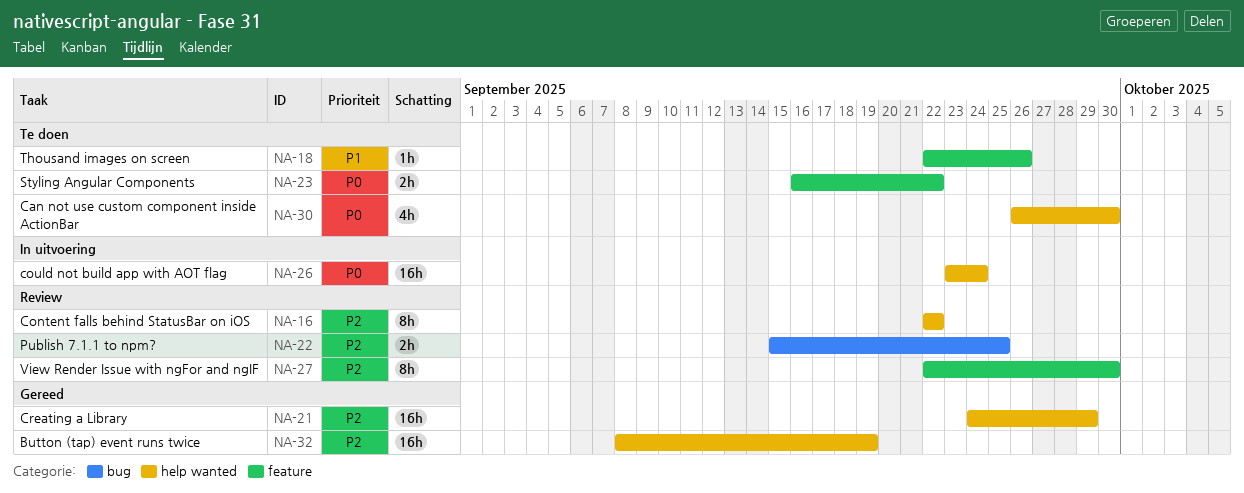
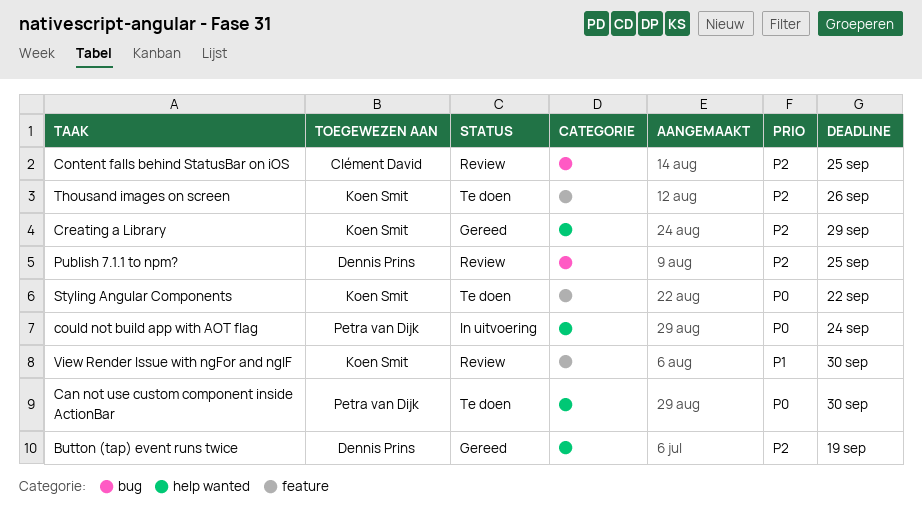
Content falls behind StatusBar on iOS, label: help wanted -> bug
Content falls behind StatusBar on iOS, due: Sep 22 -> Sep 25
Thousand images on screen, priority: P1 -> P2
View Render Issue with ngFor and ngIF, priority: P2 -> P1

